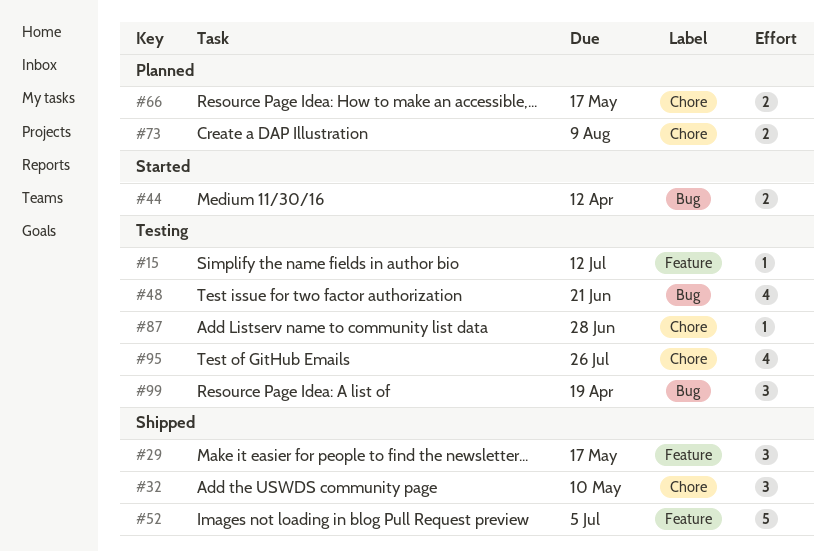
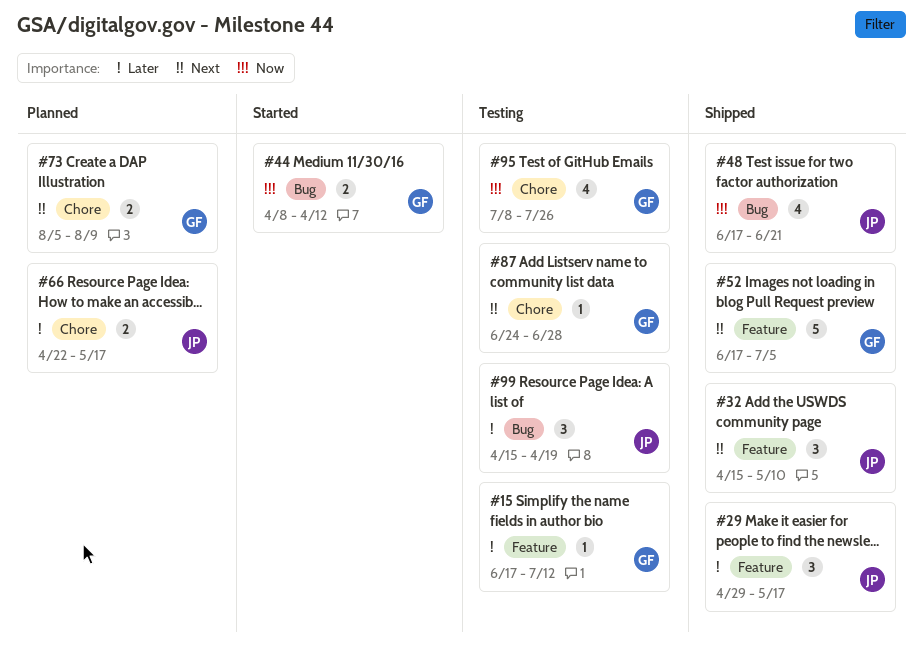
#32, label: Chore -> Feature
#48, status: Testing -> Shipped

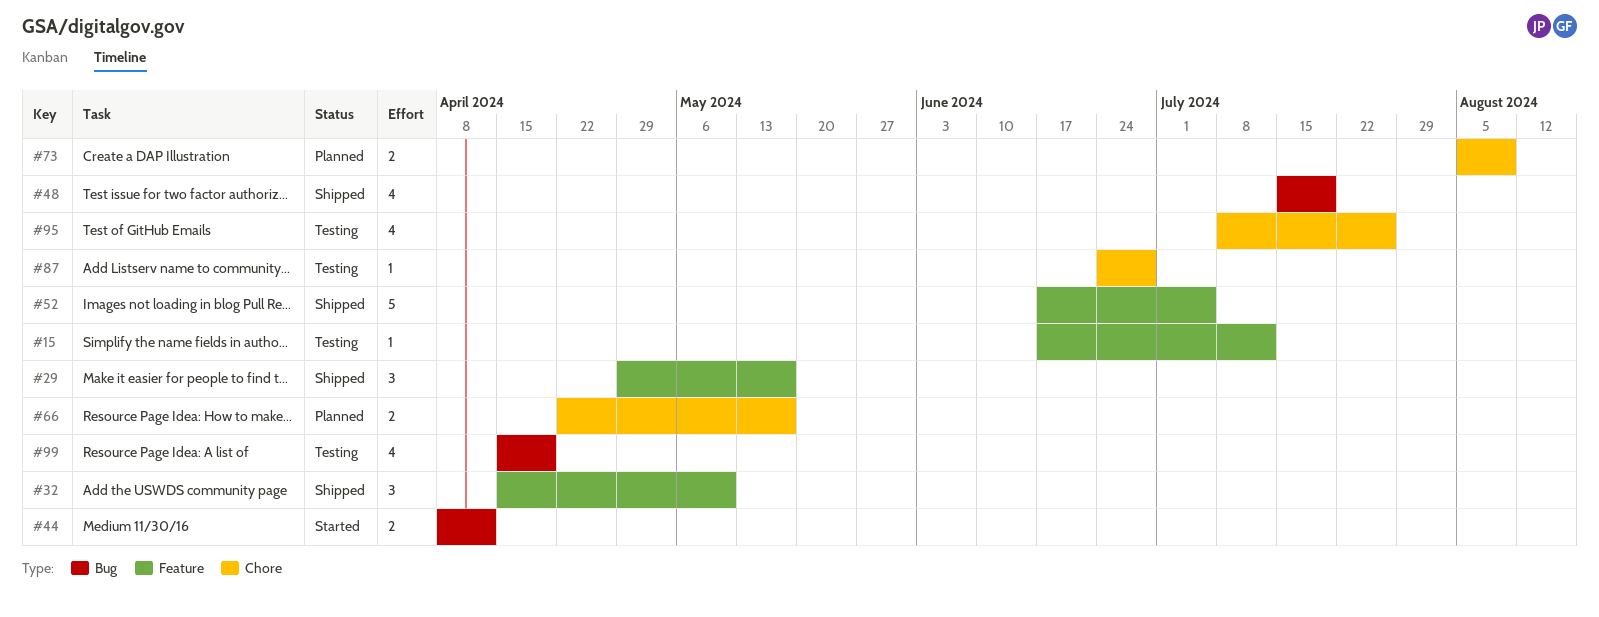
#48, start: Jun 17 -> Jul 15
#48, due: Jun 21 -> Jul 19
#99, estimate: 3 -> 4

